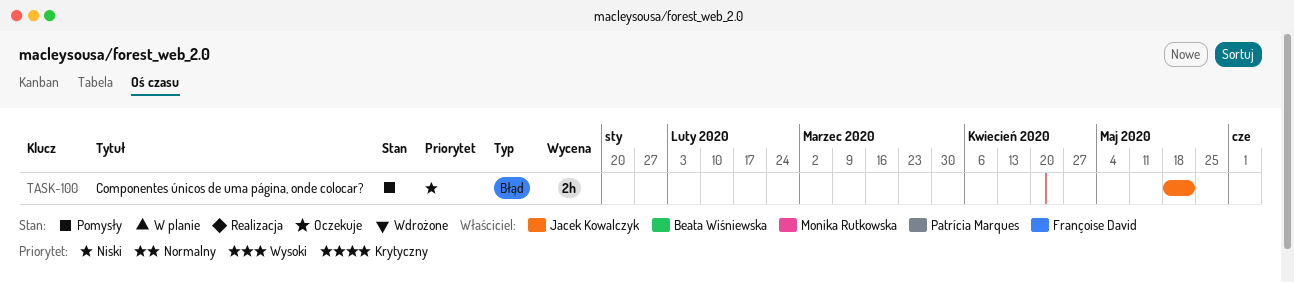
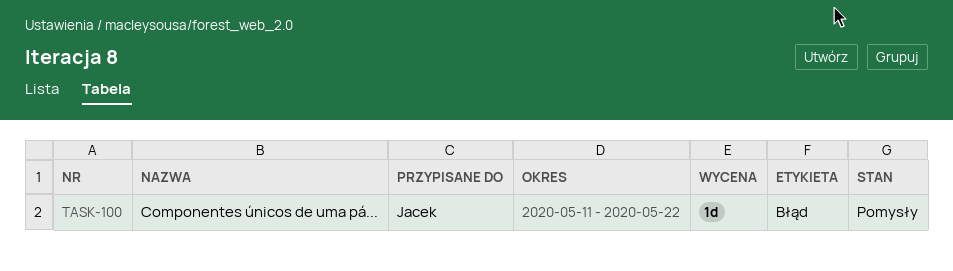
TASK-100, estimate: 2h -> 1d
TASK-100, start: May 18 -> May 11

